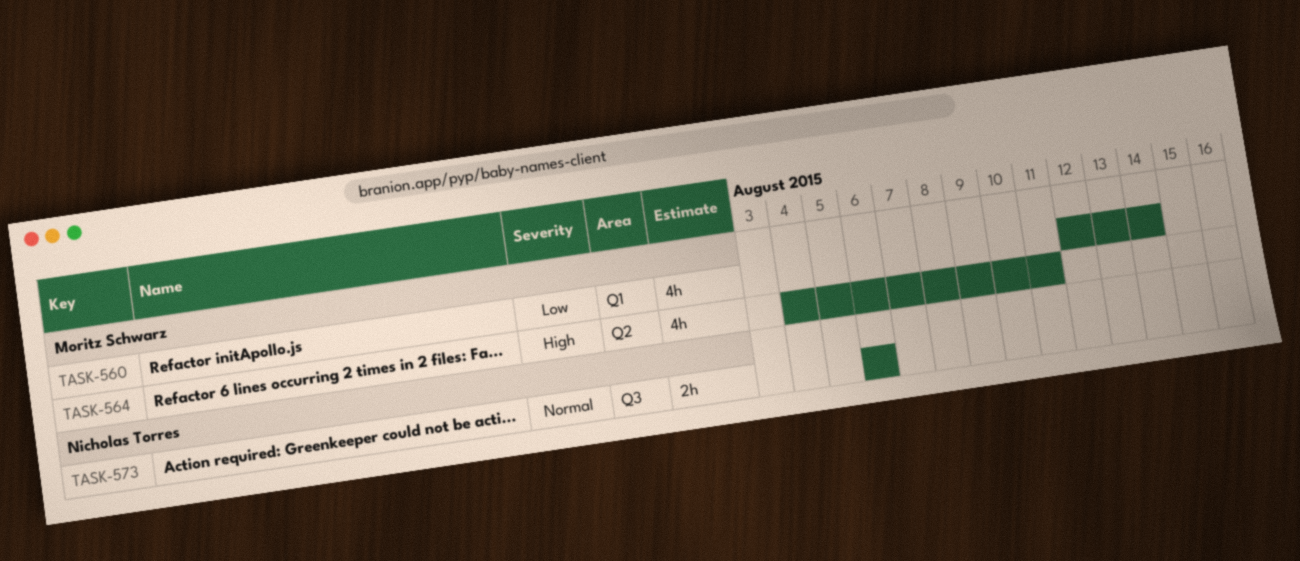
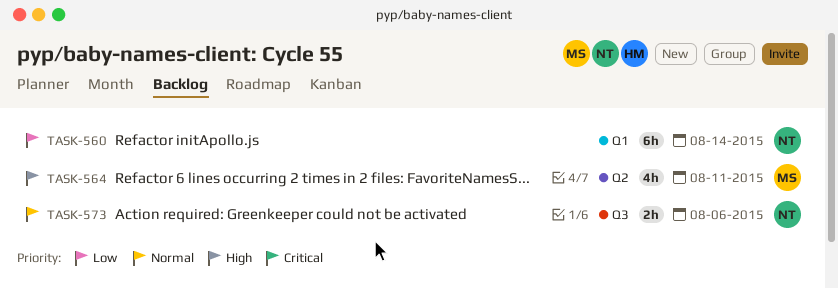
TASK-560, owner: Moritz Schwarz -> Nicholas Torres
TASK-560, estimate: 4h -> 6h

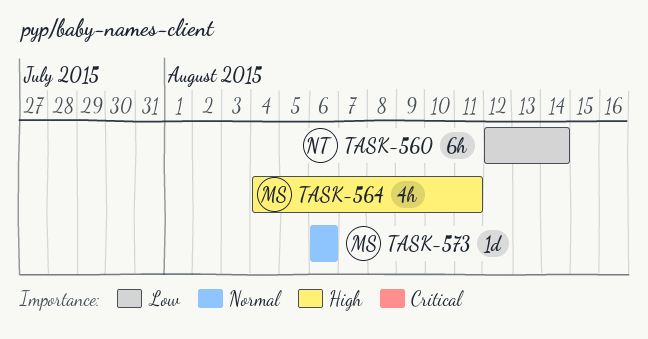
TASK-573, owner: NT -> MS
TASK-573, estimate: 2h -> 1d

